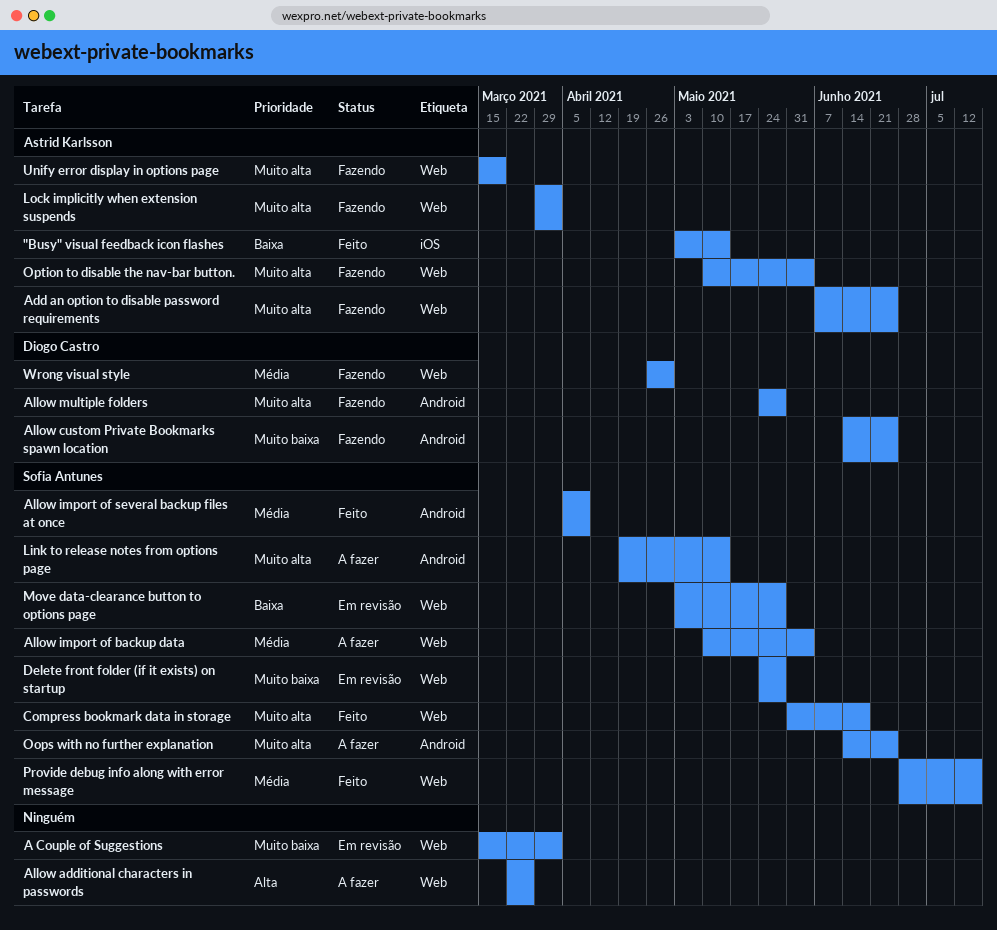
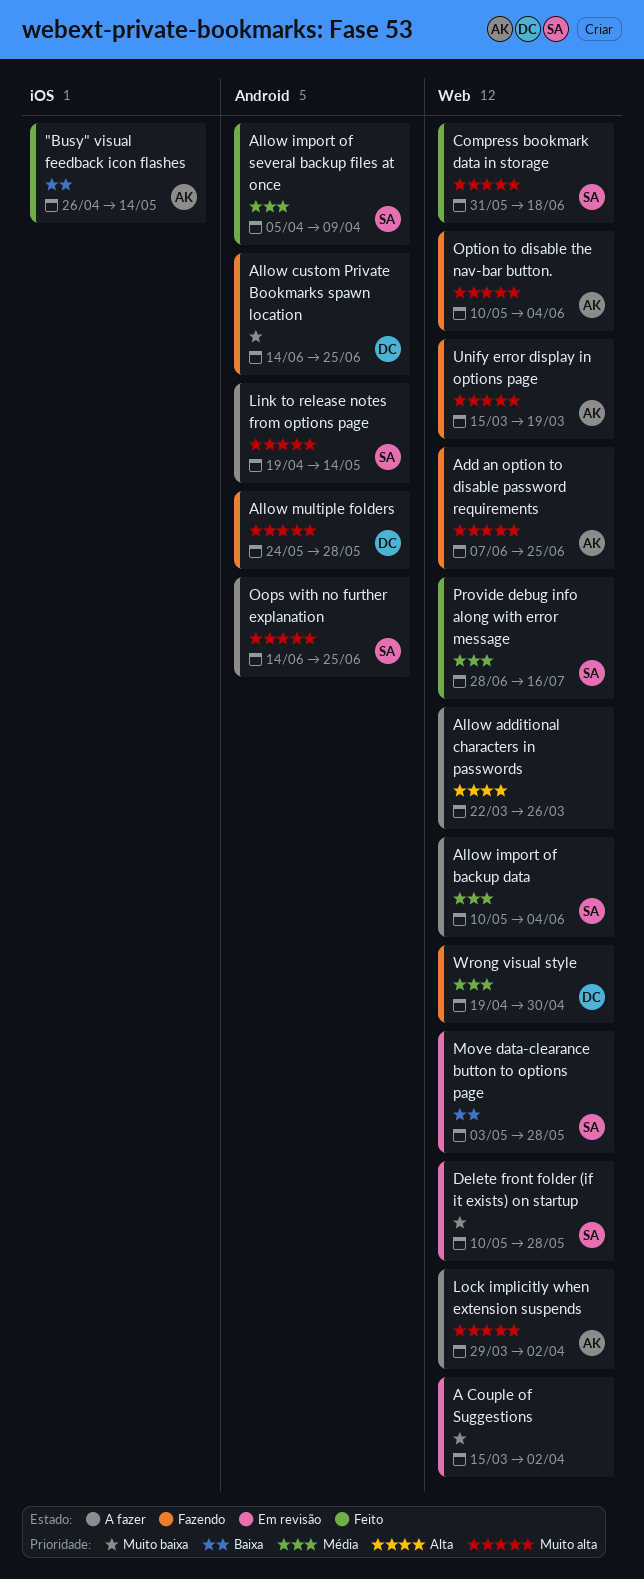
"Busy" visual feedback icon flashes, start: May 3 -> Apr 26
Delete front folder (if it exists) on startup, start: May 24 -> May 10
Lock implicitly when extension suspends, status: Fazendo -> A fazer
Wrong visual style, start: Apr 26 -> Apr 19

